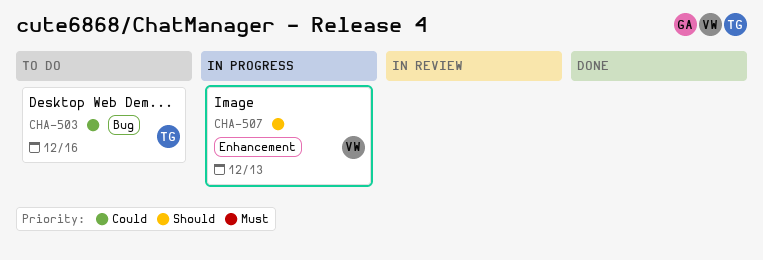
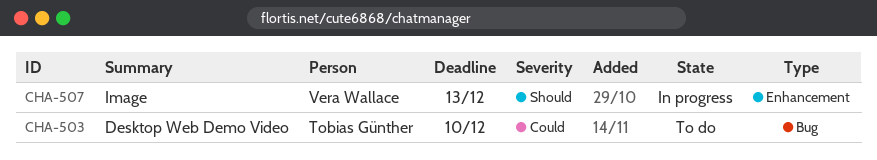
CHA-503, due: Dec 16 -> Dec 10

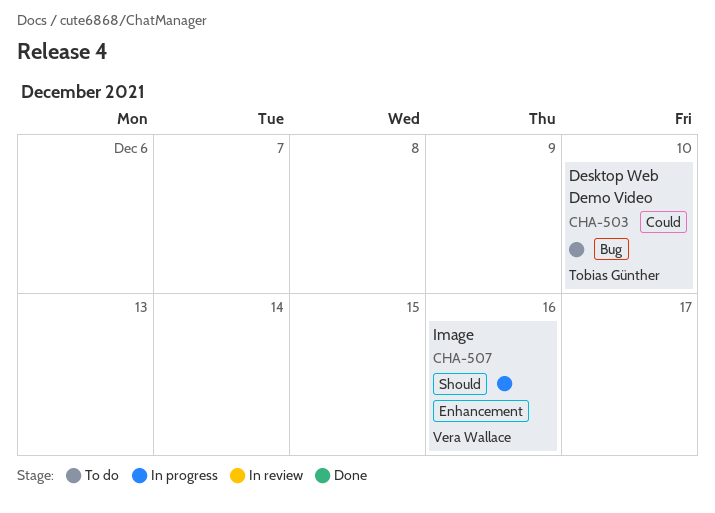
CHA-507, due: Dec 13 -> Dec 16

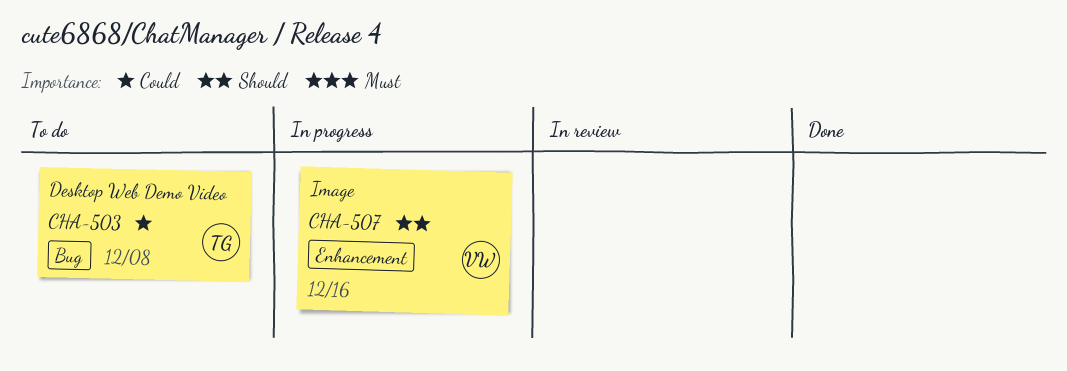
CHA-503, due: Dec 10 -> Dec 8

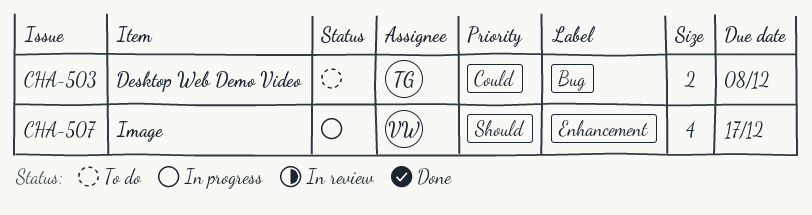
CHA-507, due: Dec 16 -> Dec 17

